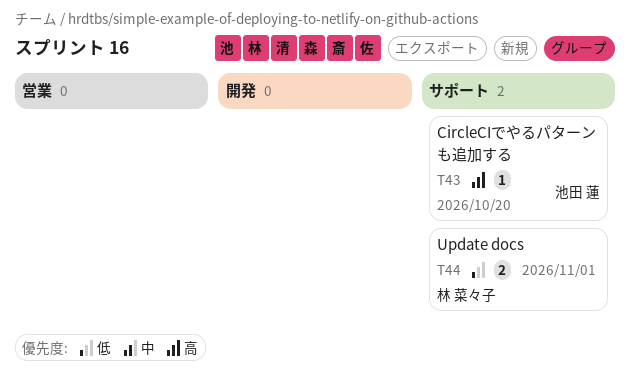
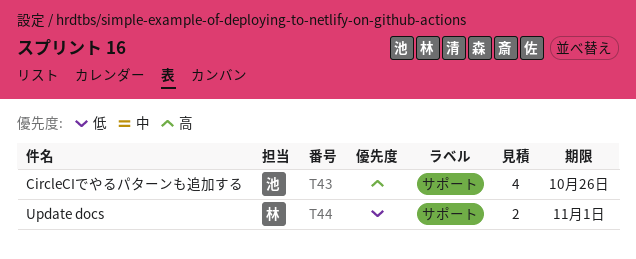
T43, estimate: 1 -> 4
T43, due: Oct 20 -> Oct 26

